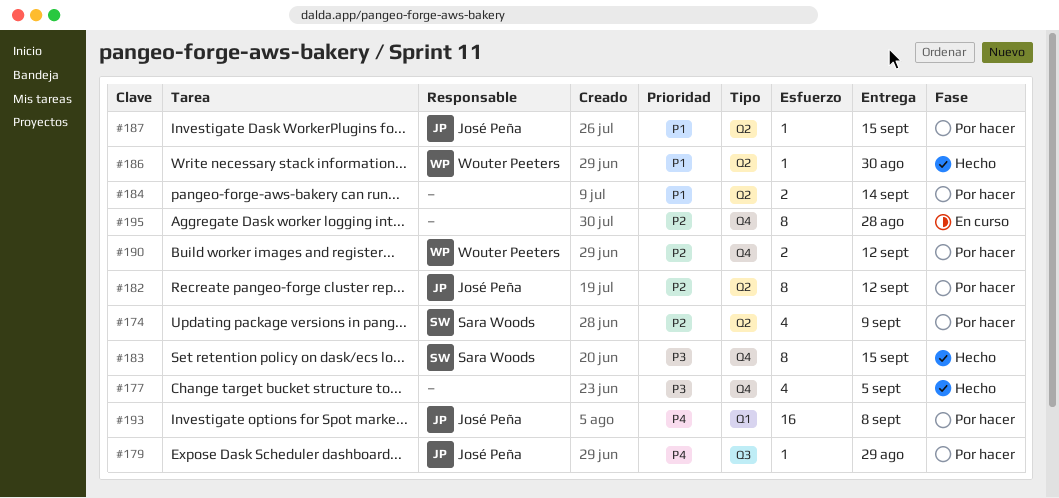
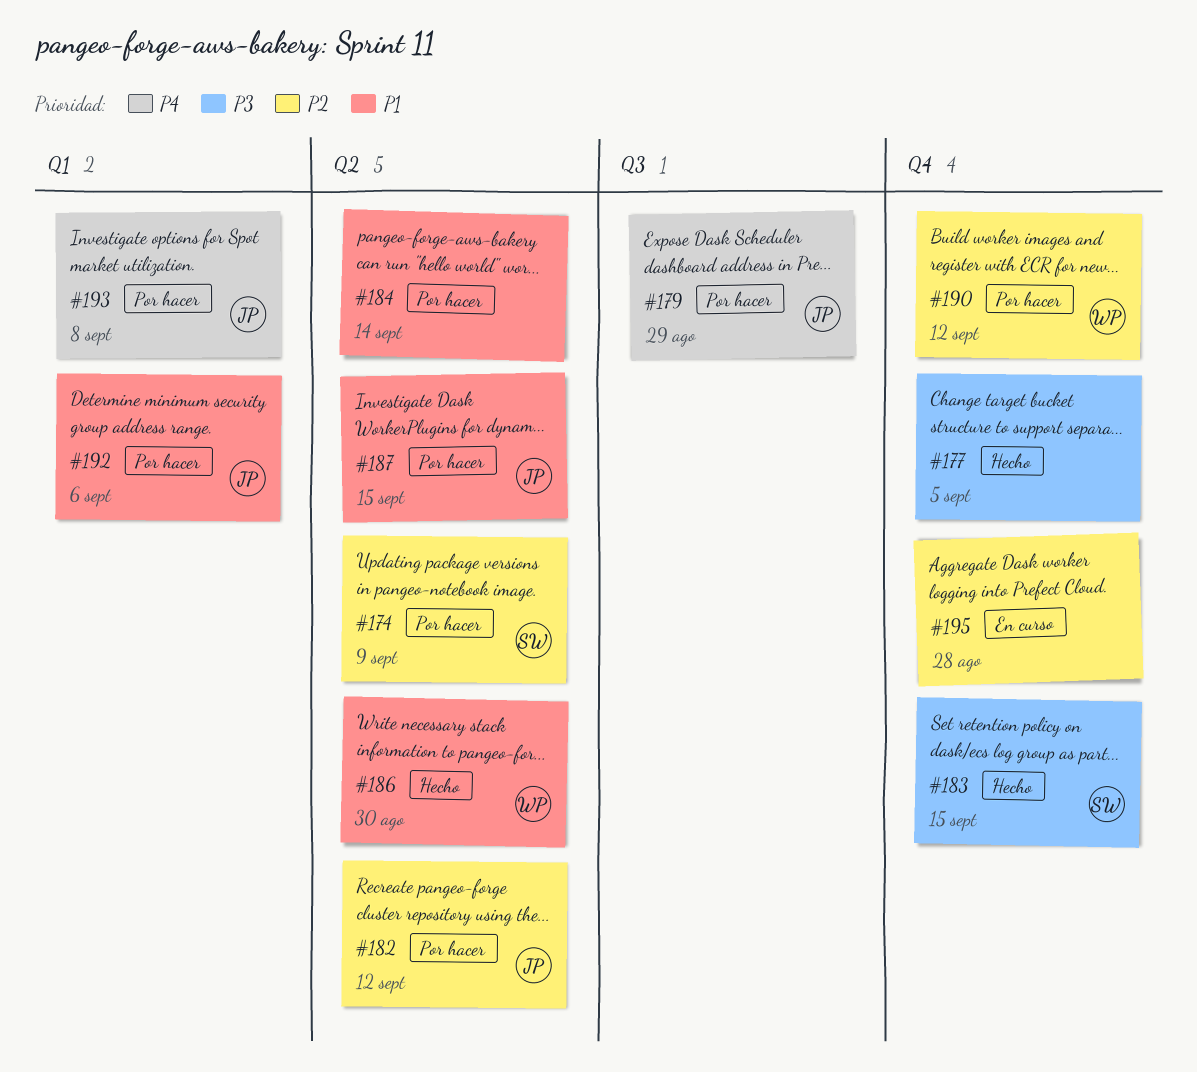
#192: none -> present

